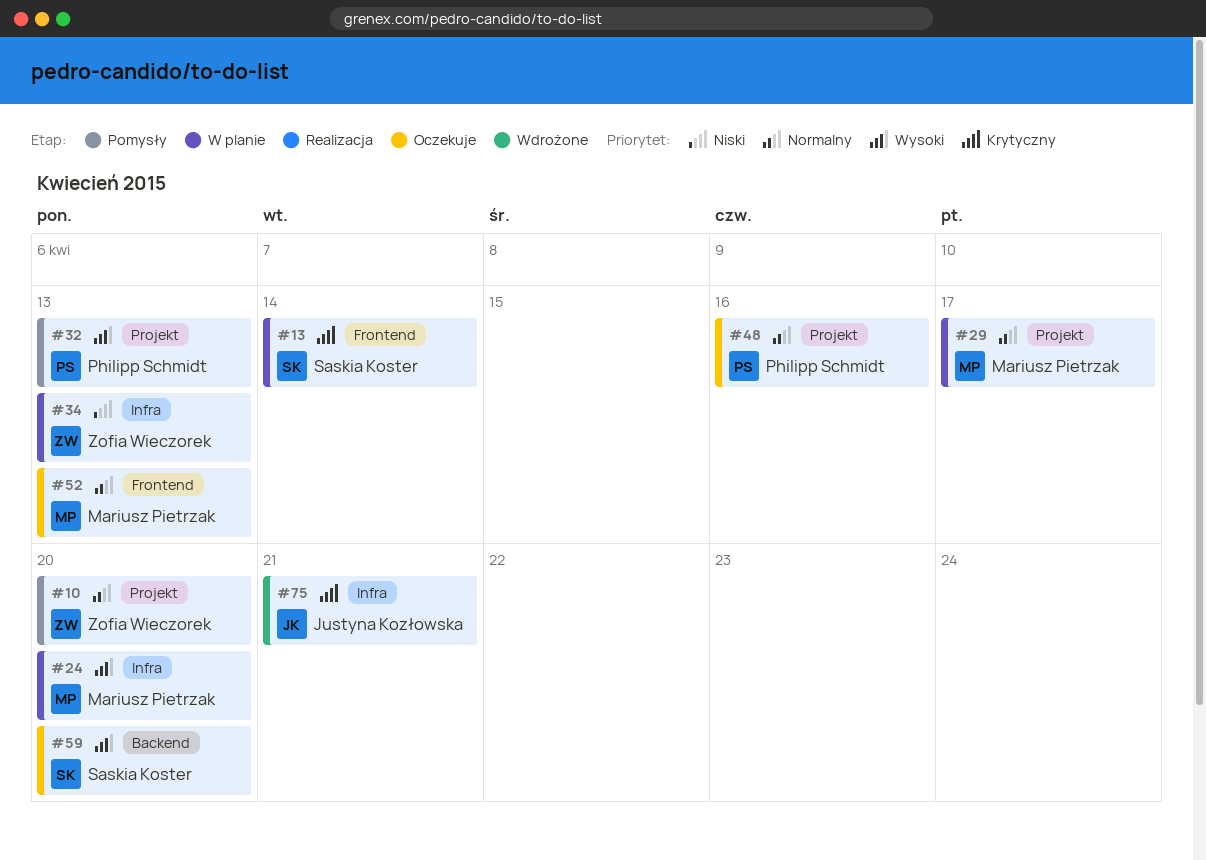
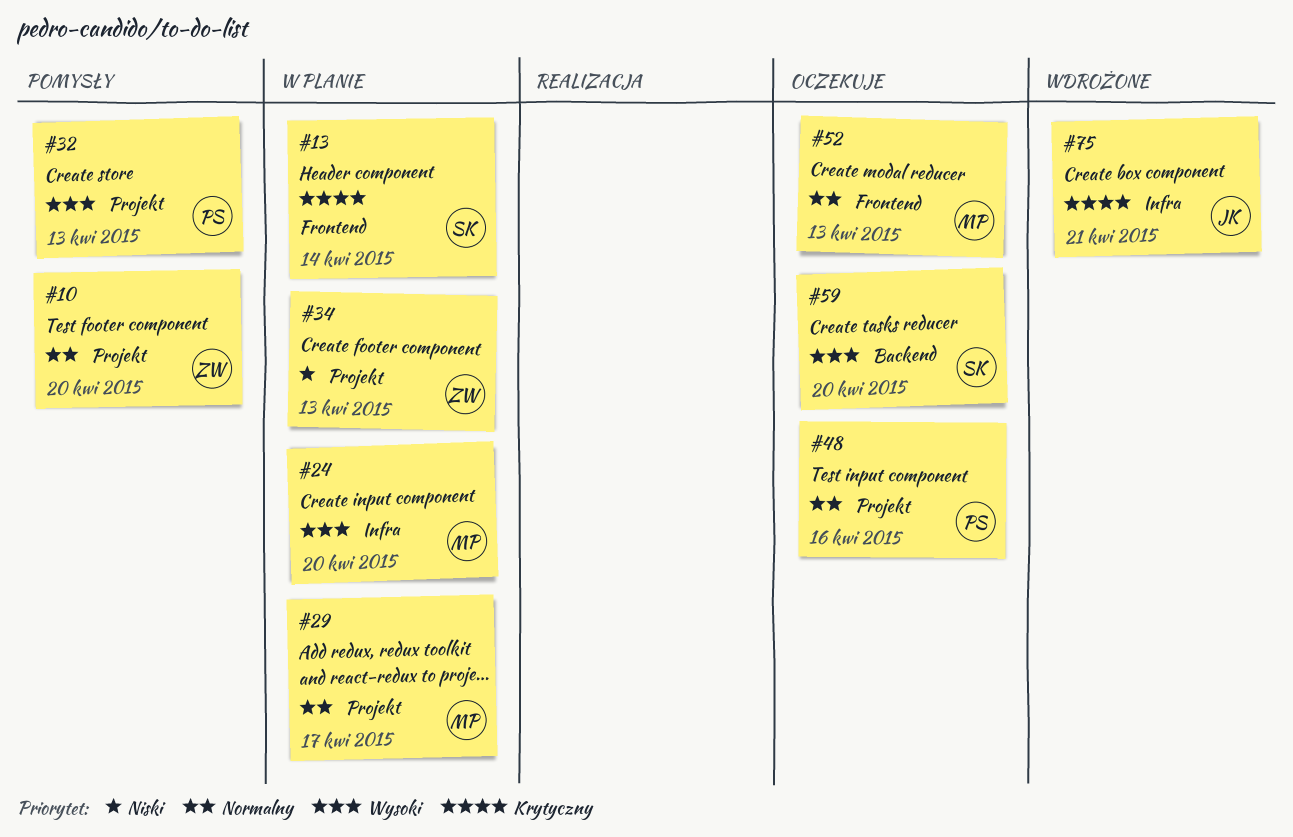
#34, label: Infra -> Projekt

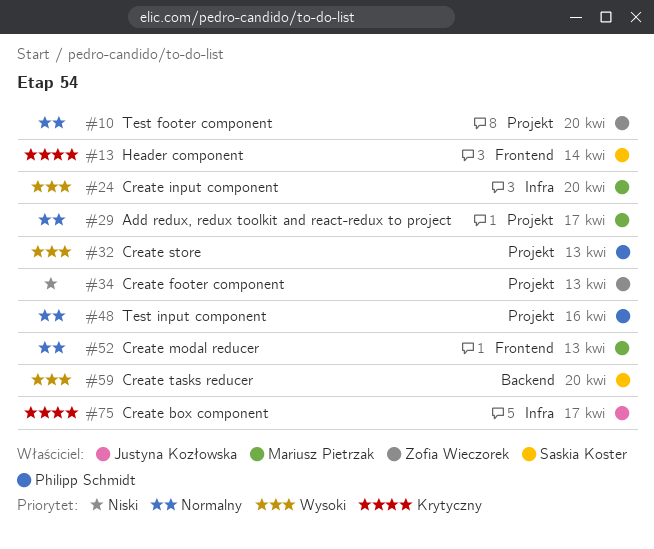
#75, due: Apr 21 -> Apr 17

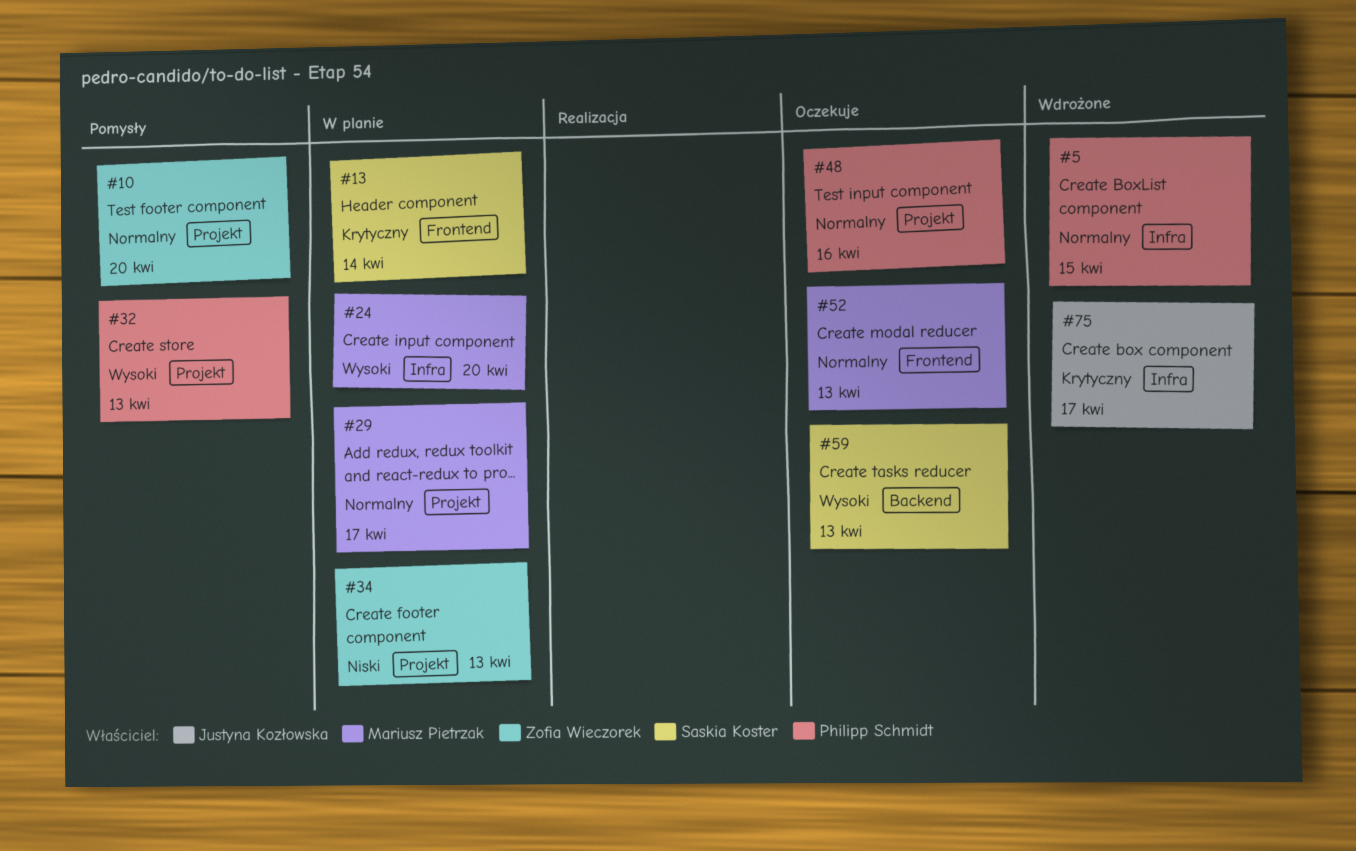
#5: none -> present
#59, due: Apr 20 -> Apr 13

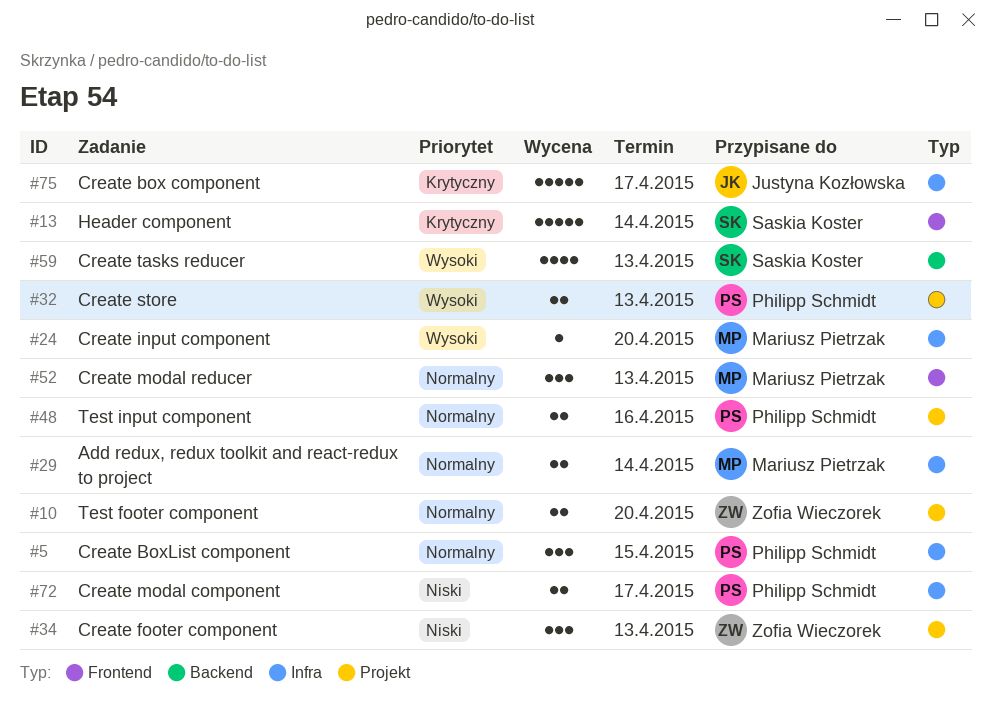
#29, label: Projekt -> Infra
#29, due: Apr 17 -> Apr 14
#72: none -> present

